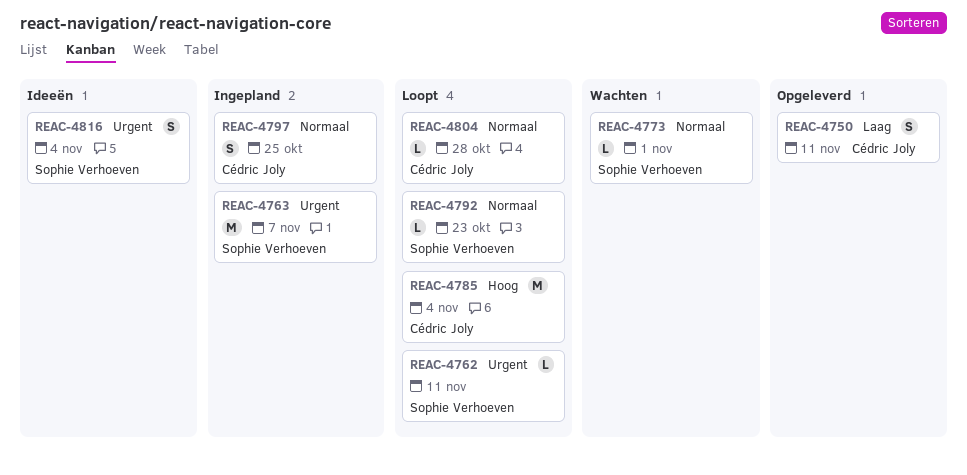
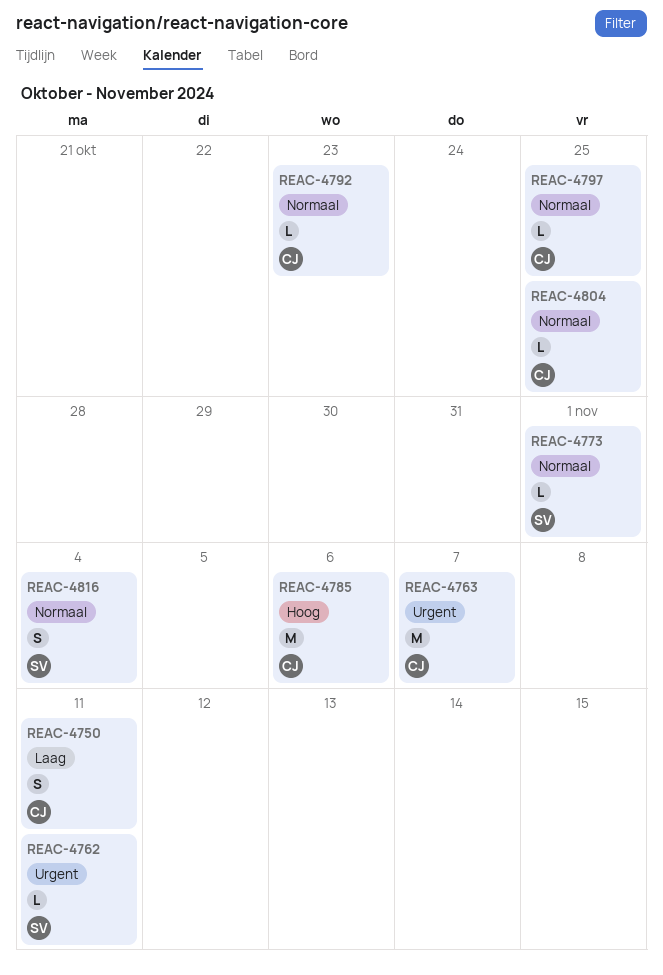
REAC-4763, owner: Sophie Verhoeven -> Cédric Joly
REAC-4785, due: Nov 4 -> Nov 6
REAC-4792, owner: Sophie Verhoeven -> Cédric Joly
REAC-4797, estimate: S -> L
REAC-4804, due: Oct 28 -> Oct 25
REAC-4816, priority: Urgent -> Normaal

